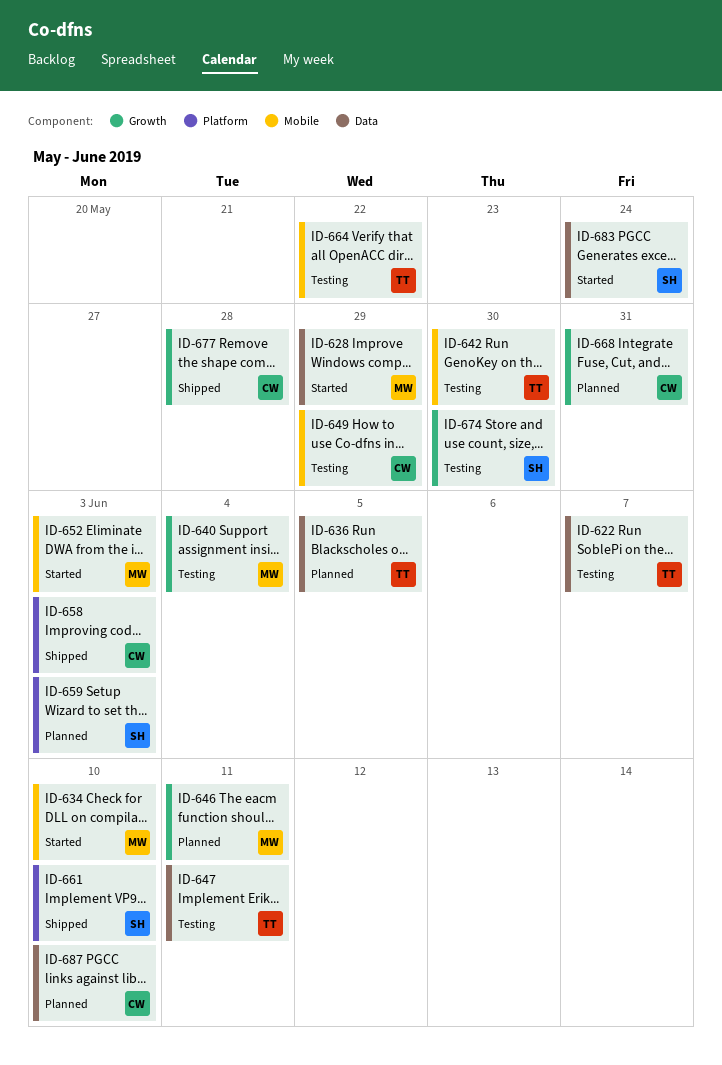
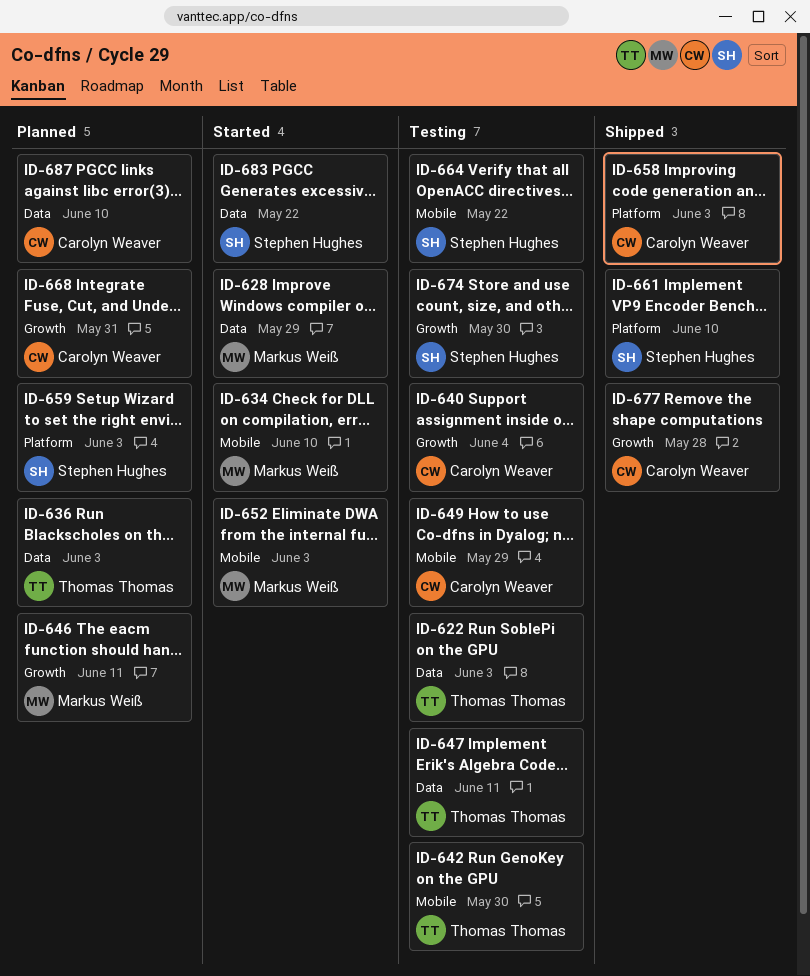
ID-622, due: Jun 7 -> Jun 3
ID-636, due: Jun 5 -> Jun 3
ID-640, owner: Markus Weiß -> Carolyn Weaver
ID-664, owner: Thomas Thomas -> Stephen Hughes
ID-683, due: May 24 -> May 22

